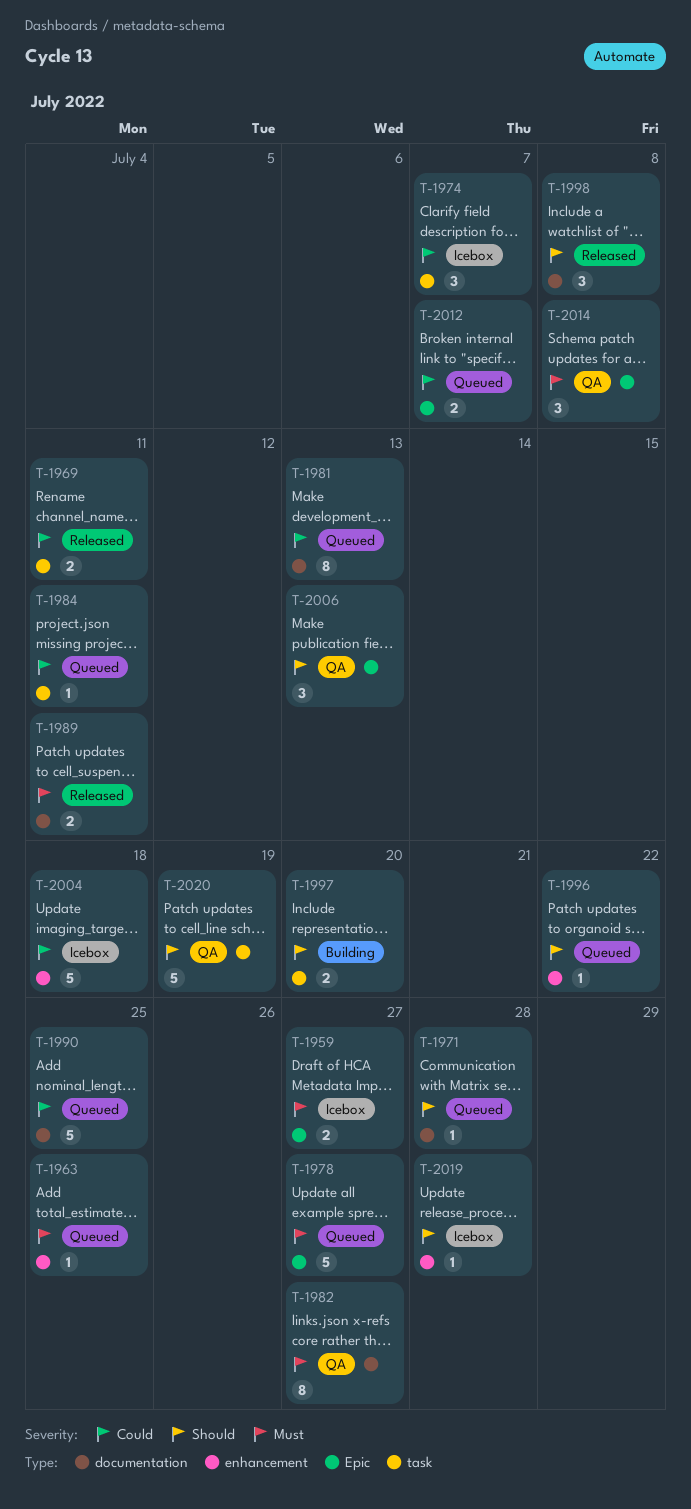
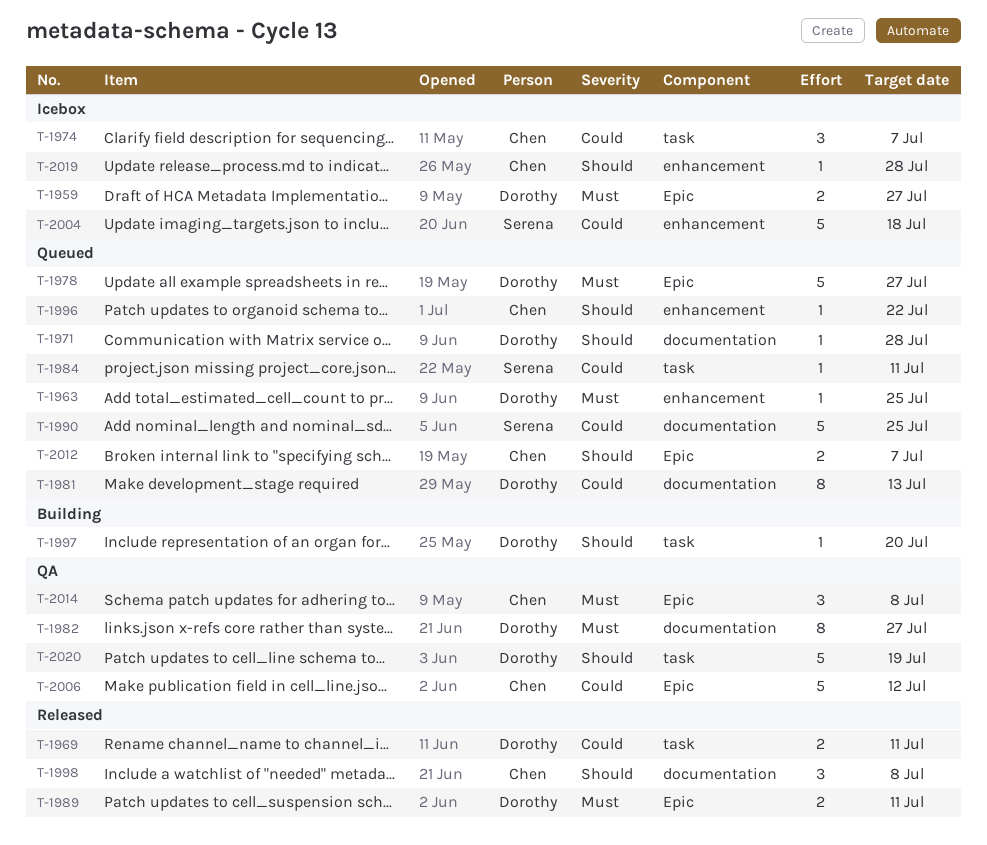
T-1989, label: documentation -> Epic
T-1997, estimate: 2 -> 1
T-2006, priority: Should -> Could
T-2006, estimate: 3 -> 5
T-2006, due: Jul 13 -> Jul 12
T-2012, priority: Could -> Should

